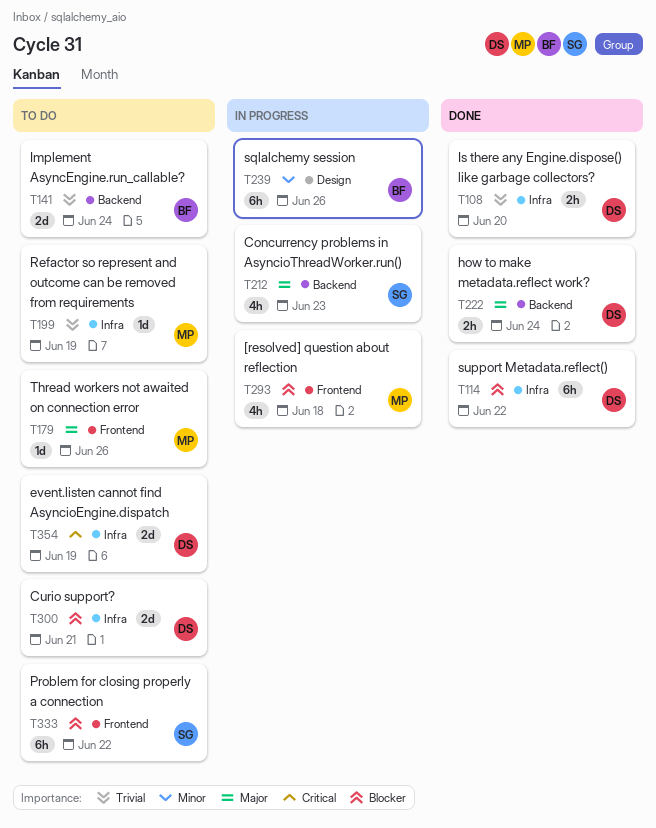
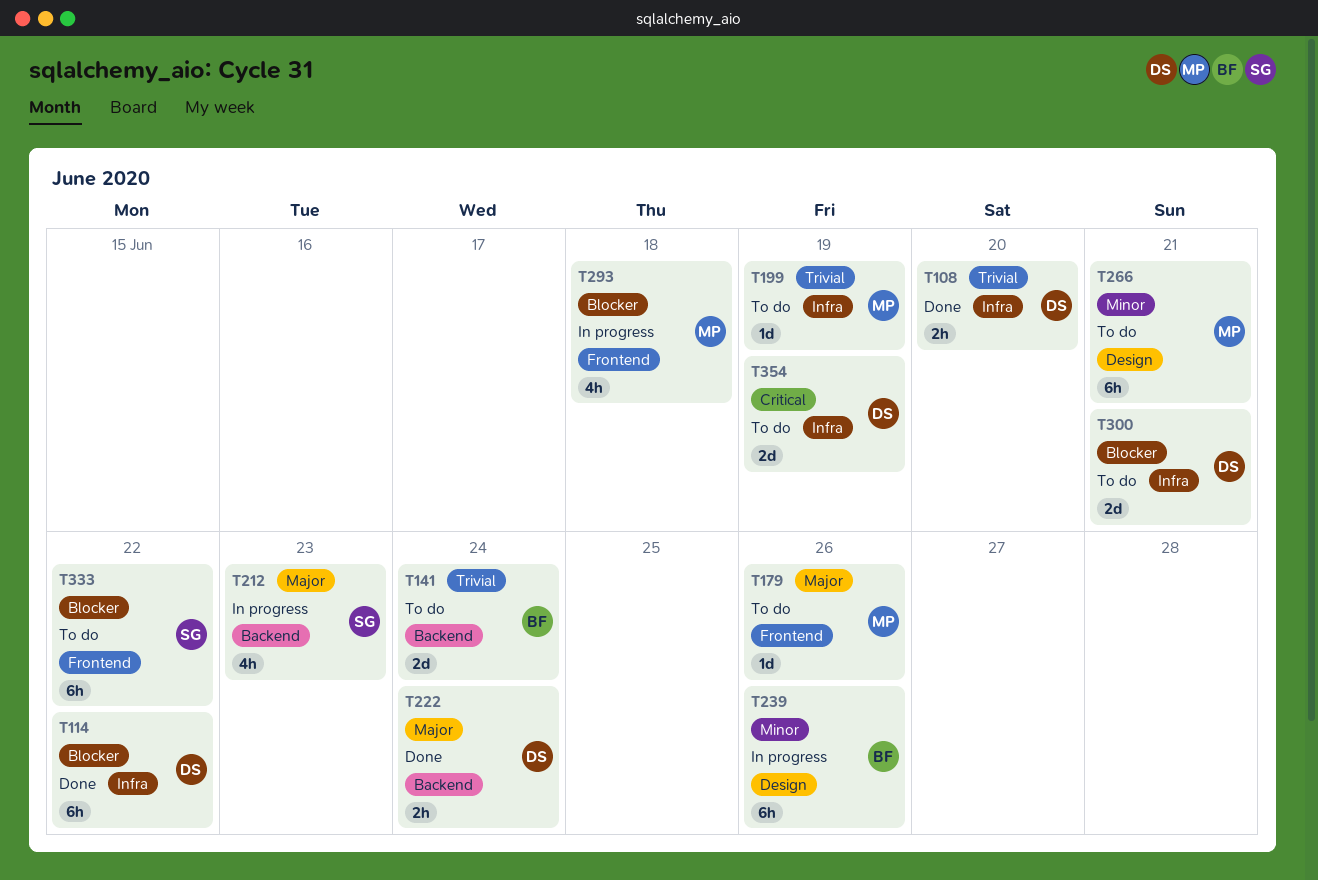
T266: none -> present

